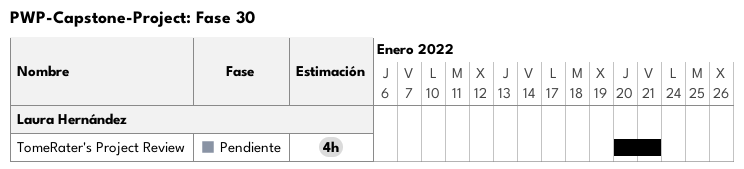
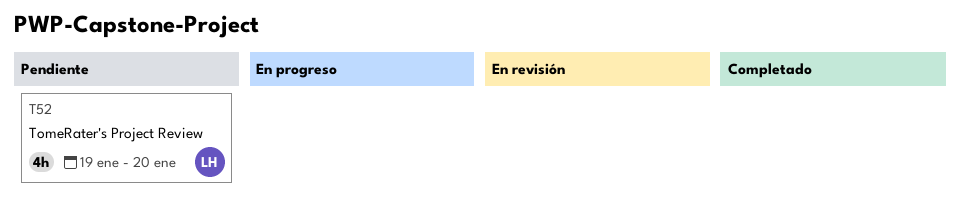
TomeRater's Project Review, start: Jan 20 -> Jan 19
TomeRater's Project Review, due: Jan 21 -> Jan 20

